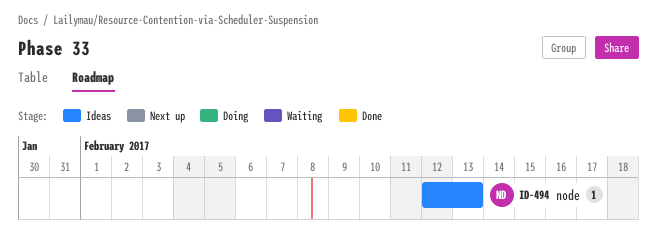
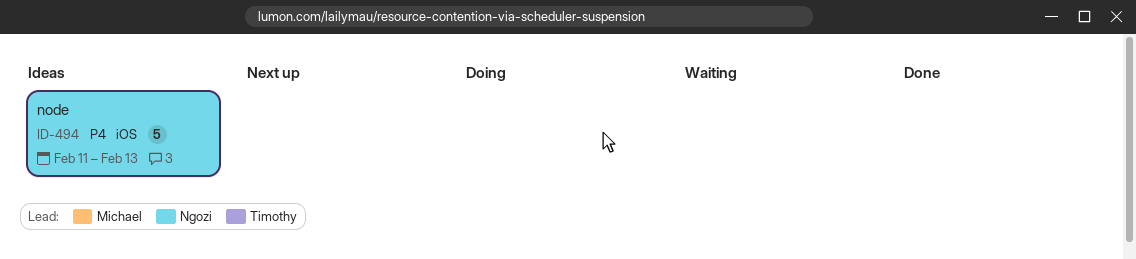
ID-494, estimate: 1 -> 5
ID-494, start: Feb 12 -> Feb 11

